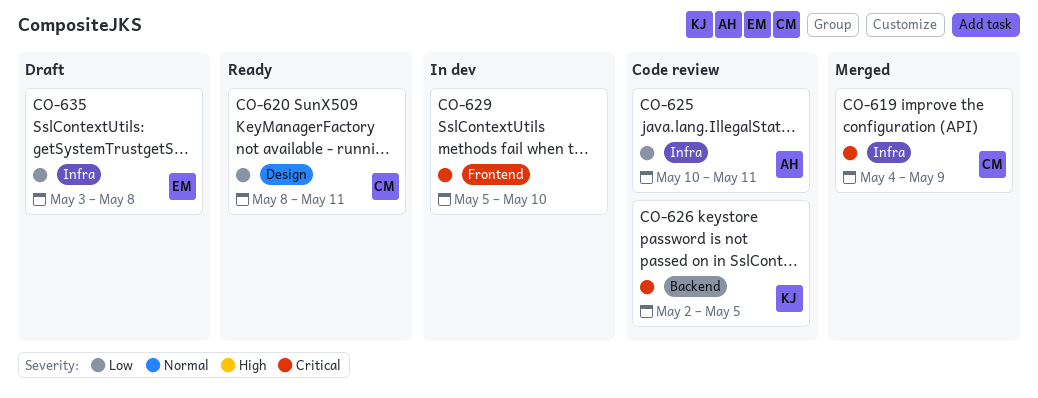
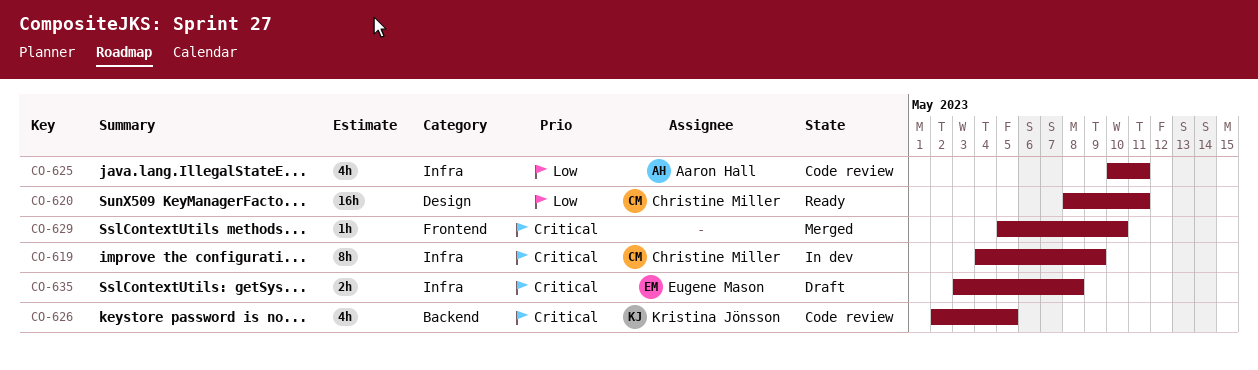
CO-619, status: Merged -> In dev
CO-629, status: In dev -> Merged
CO-635, priority: Low -> Critical

